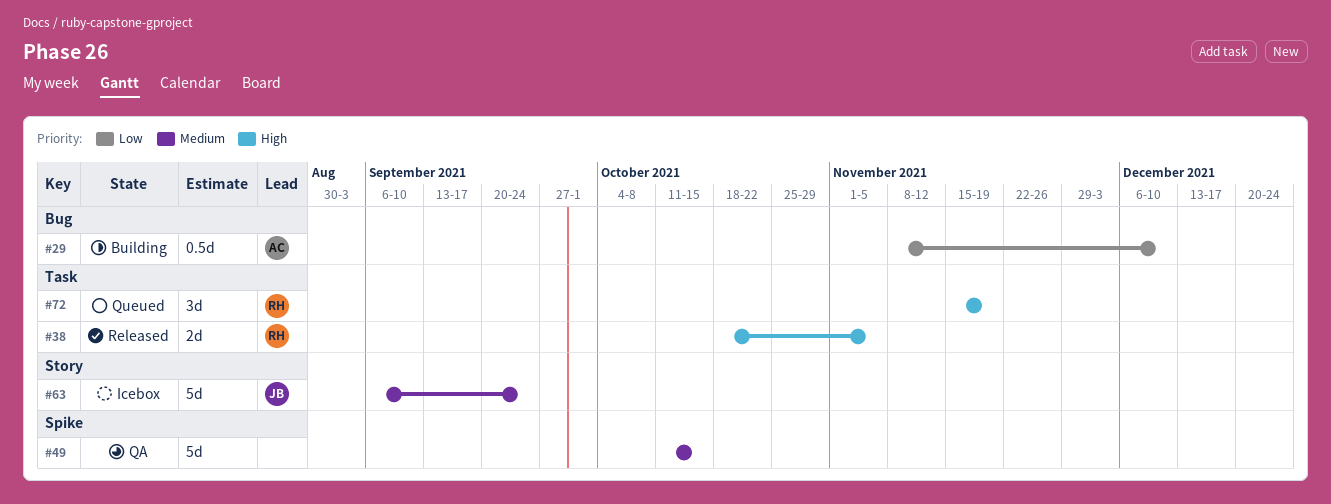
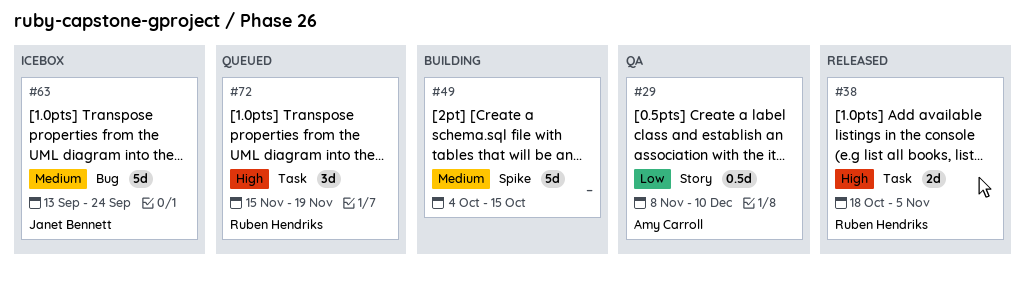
#29, status: Building -> QA
#29, label: Bug -> Story
#49, status: QA -> Building
#49, start: Oct 11 -> Oct 4
#63, label: Story -> Bug
#63, start: Sep 6 -> Sep 13

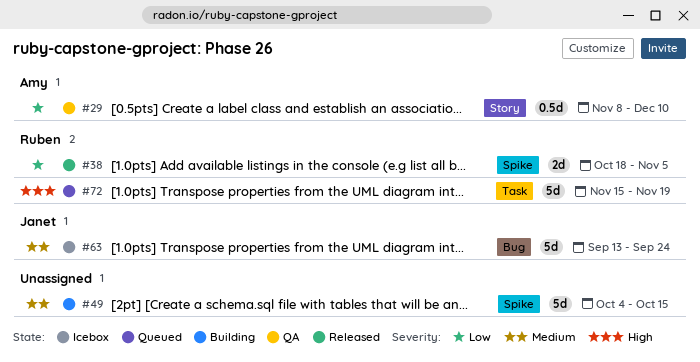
#38, priority: High -> Low
#38, label: Task -> Spike
#72, estimate: 3d -> 5d

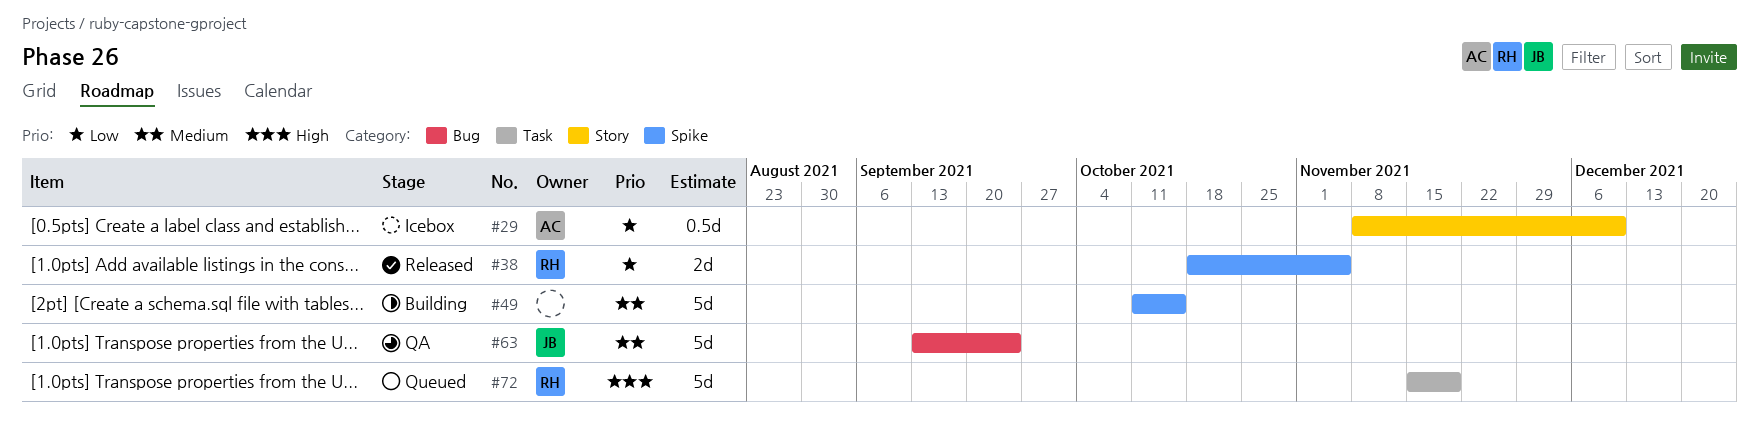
#29, status: QA -> Icebox
#49, start: Oct 4 -> Oct 11
#63, status: Icebox -> QA

